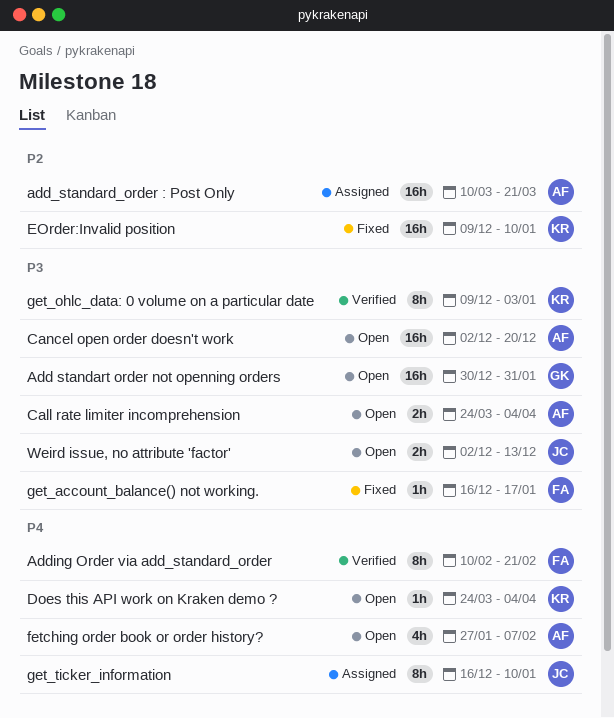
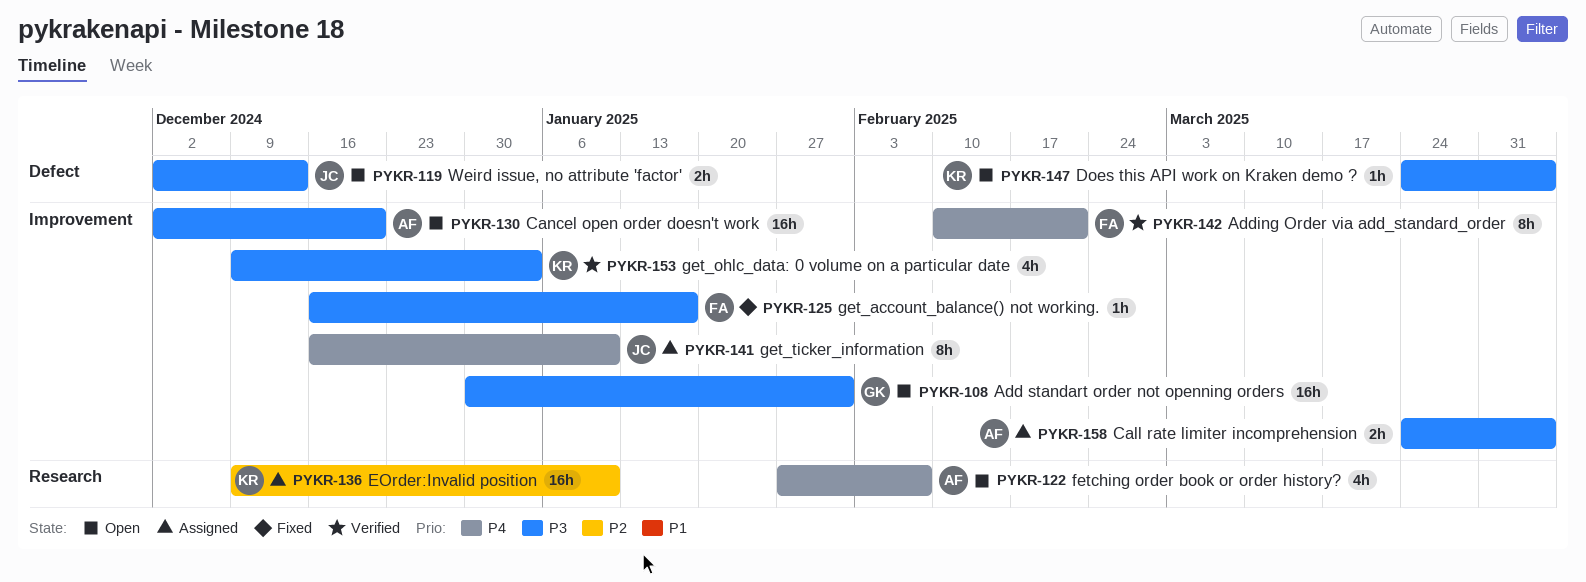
add_standard_order : Post Only: present -> none
Call rate limiter incomprehension, status: Open -> Assigned
Does this API work on Kraken demo ?, priority: P4 -> P3
EOrder:Invalid position, status: Fixed -> Assigned
get_ohlc_data: 0 volume on a particular date, estimate: 8h -> 4h

